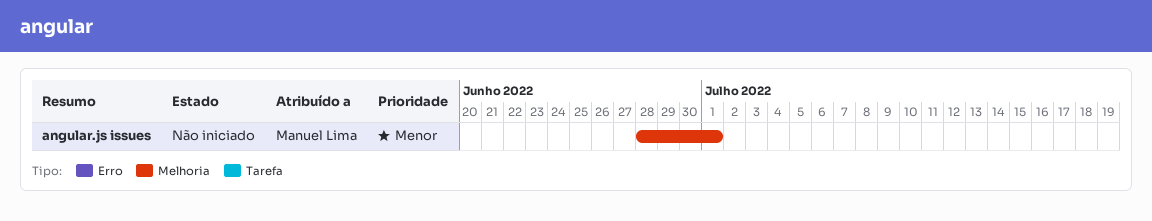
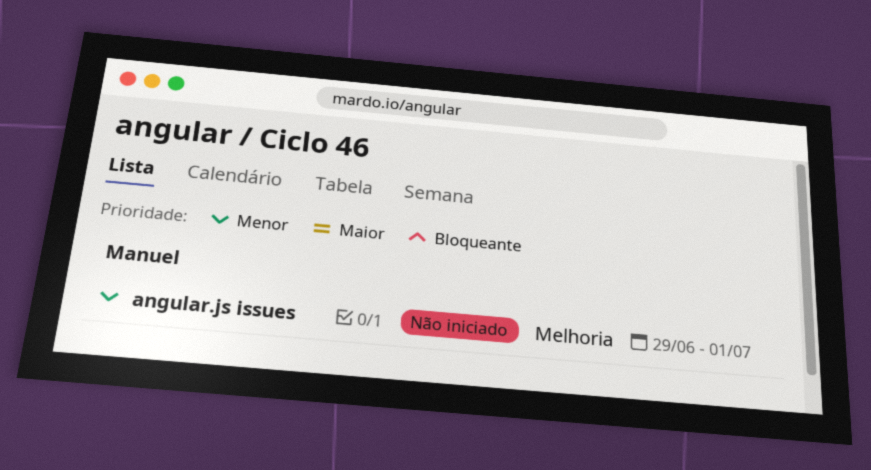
angular.js issues, start: Jun 28 -> Jun 29

